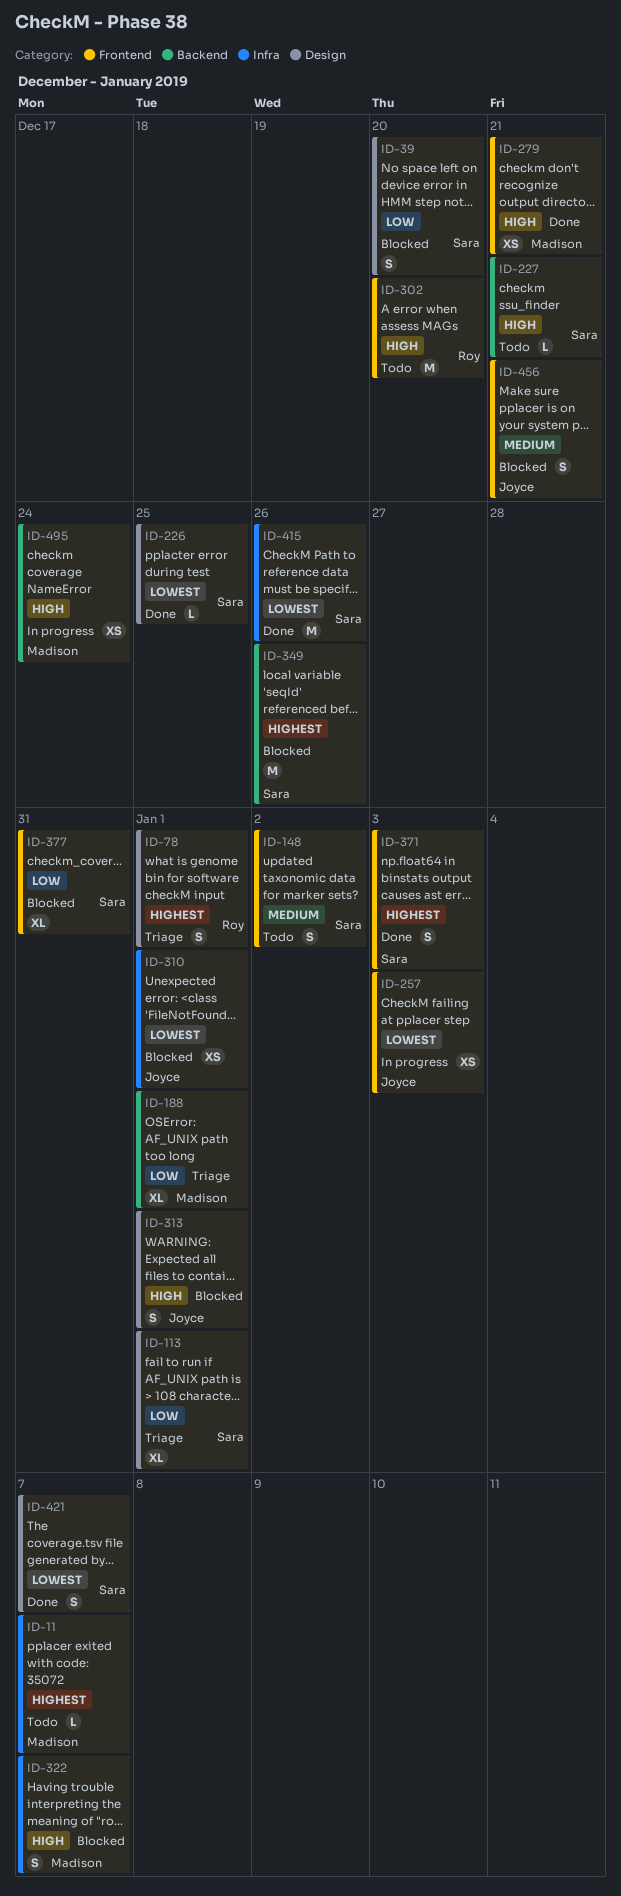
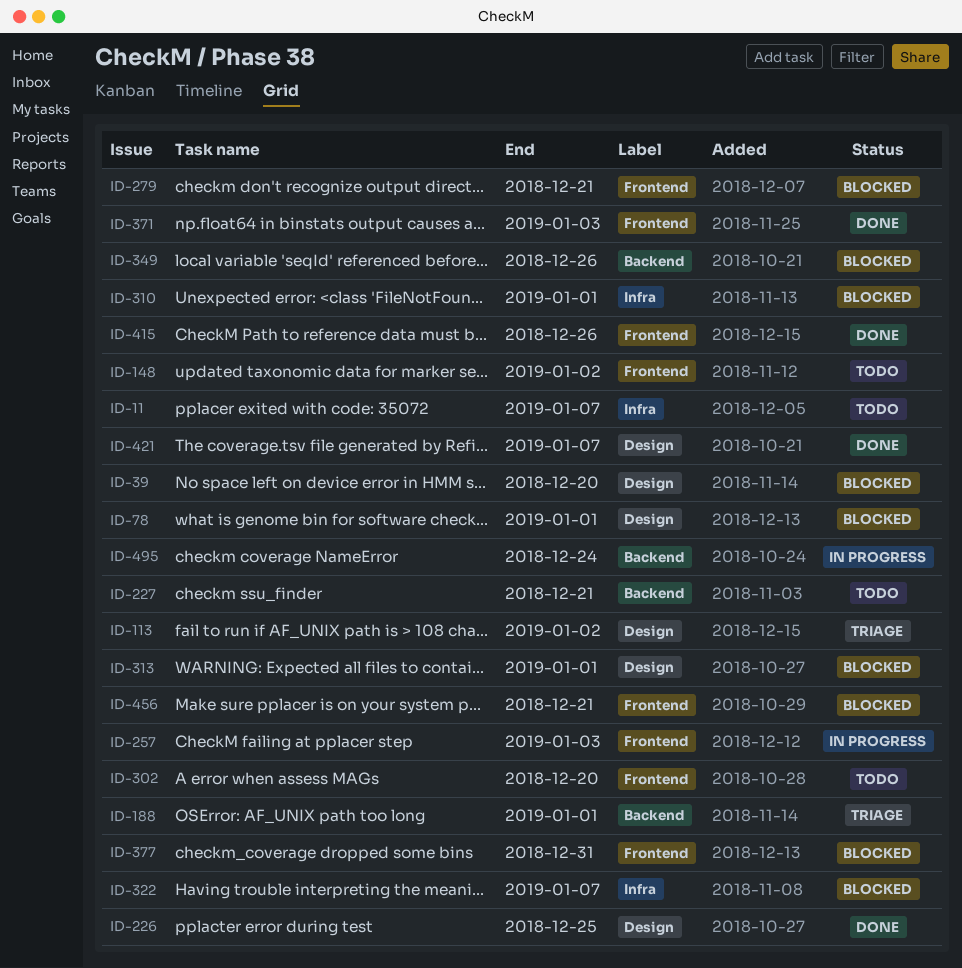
ID-78, status: Triage -> Blocked
ID-113, due: Jan 1 -> Jan 2
ID-279, status: Done -> Blocked
ID-415, label: Infra -> Frontend

